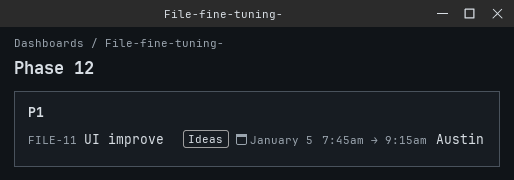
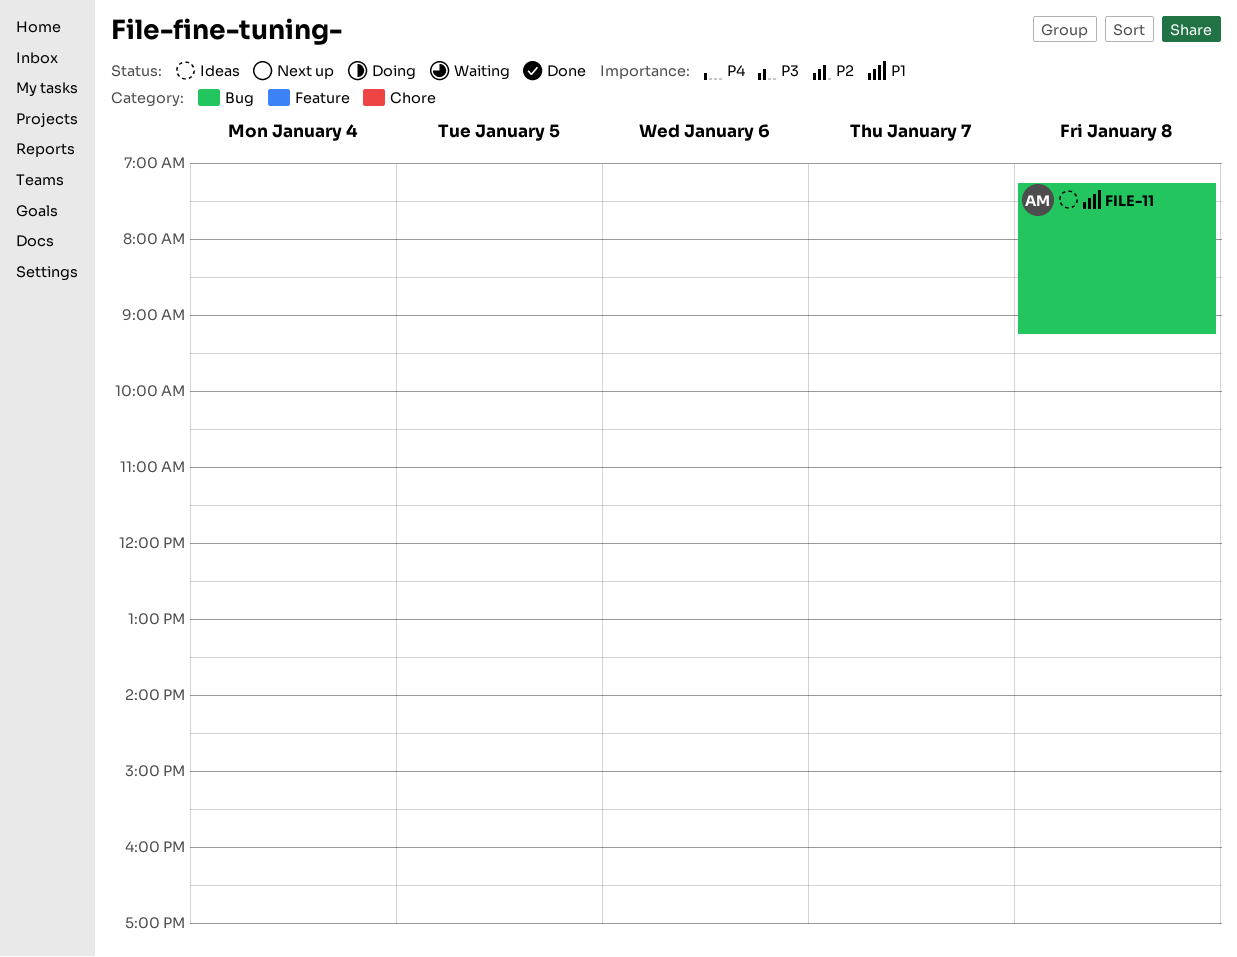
FILE-11, day: Jan 5 -> Jan 8
FILE-11, begins: 07:45 -> 07:15

